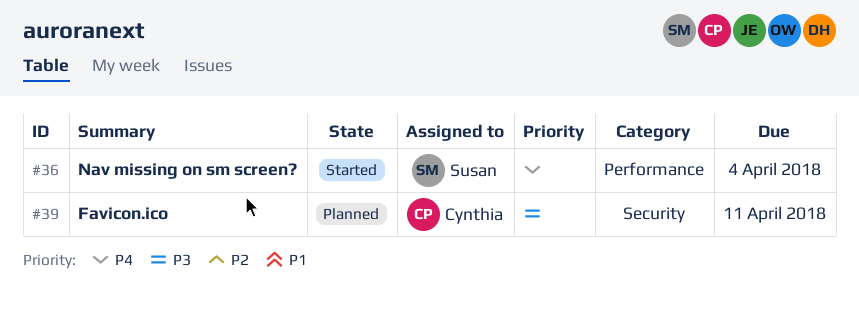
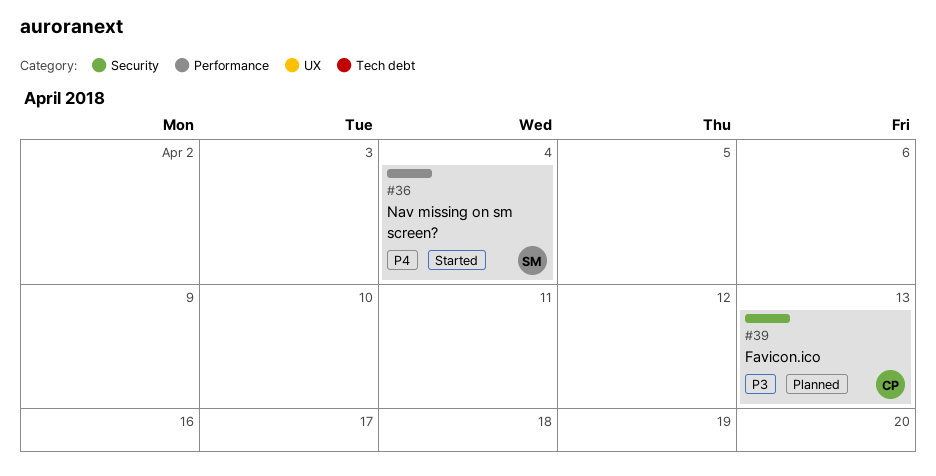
#39, due: Apr 11 -> Apr 13

